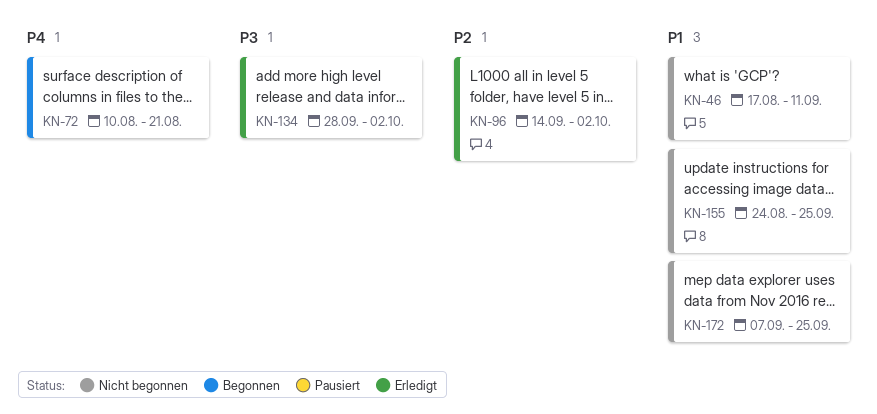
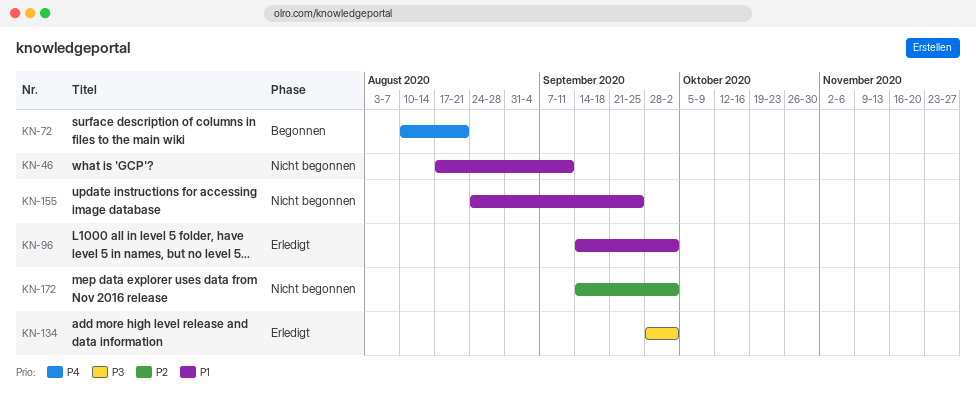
KN-96, priority: P2 -> P1
KN-172, priority: P1 -> P2
KN-172, start: Sep 7 -> Sep 14
KN-172, due: Sep 25 -> Oct 2

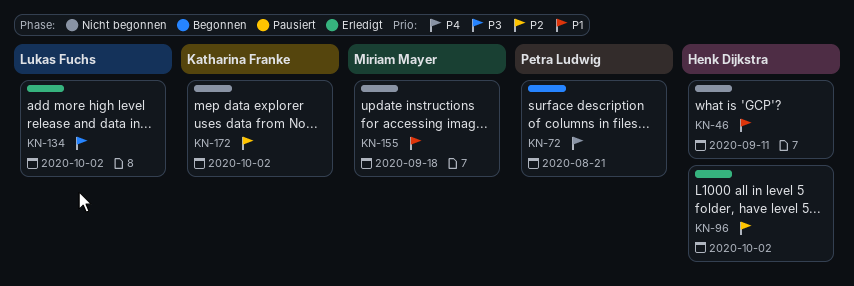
KN-96, priority: P1 -> P2
KN-155, due: Sep 25 -> Sep 18

